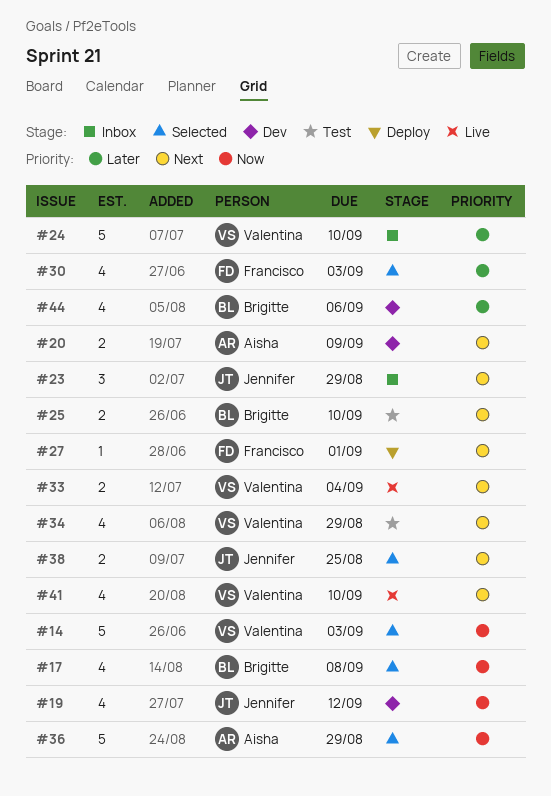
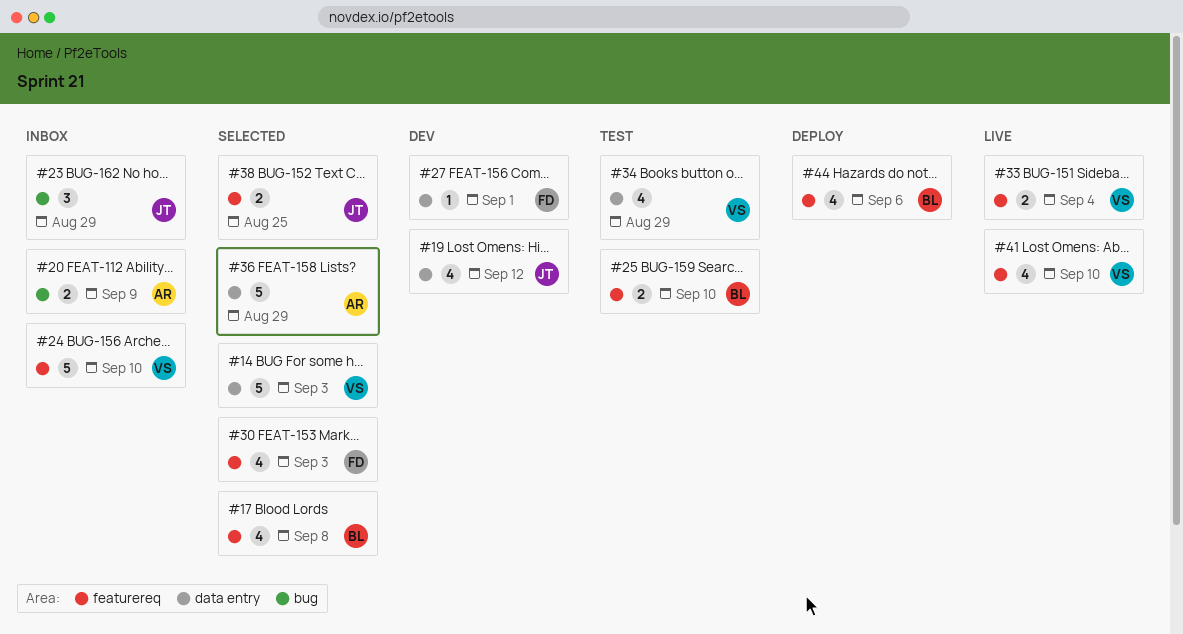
#20, status: Dev -> Inbox
#27, status: Deploy -> Dev
#44, status: Dev -> Deploy

